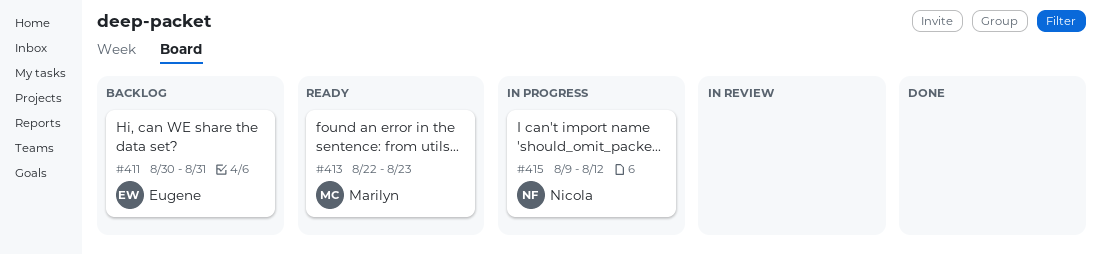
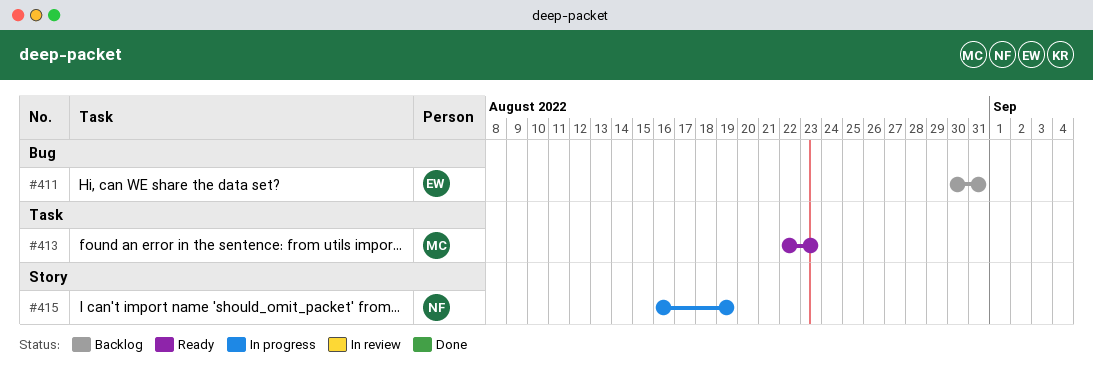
#415, start: Aug 9 -> Aug 16
#415, due: Aug 12 -> Aug 19

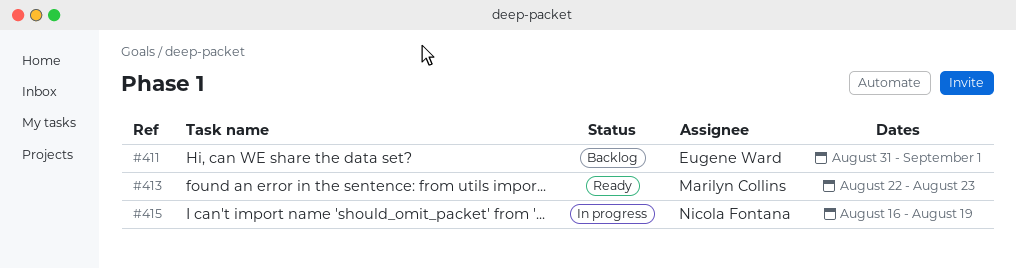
#411, start: Aug 30 -> Aug 31
#411, due: Aug 31 -> Sep 1

